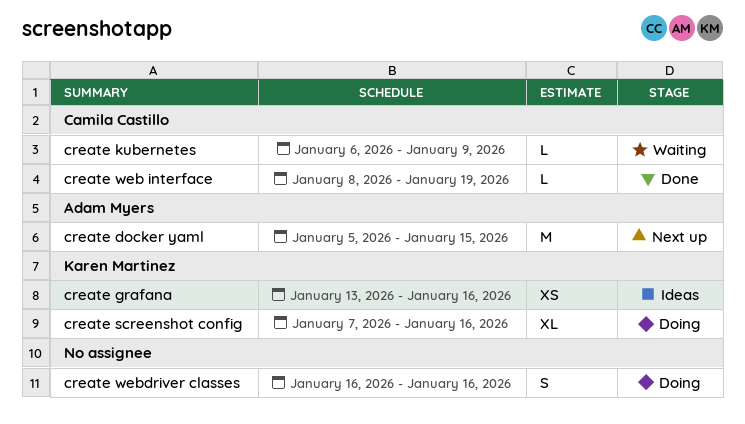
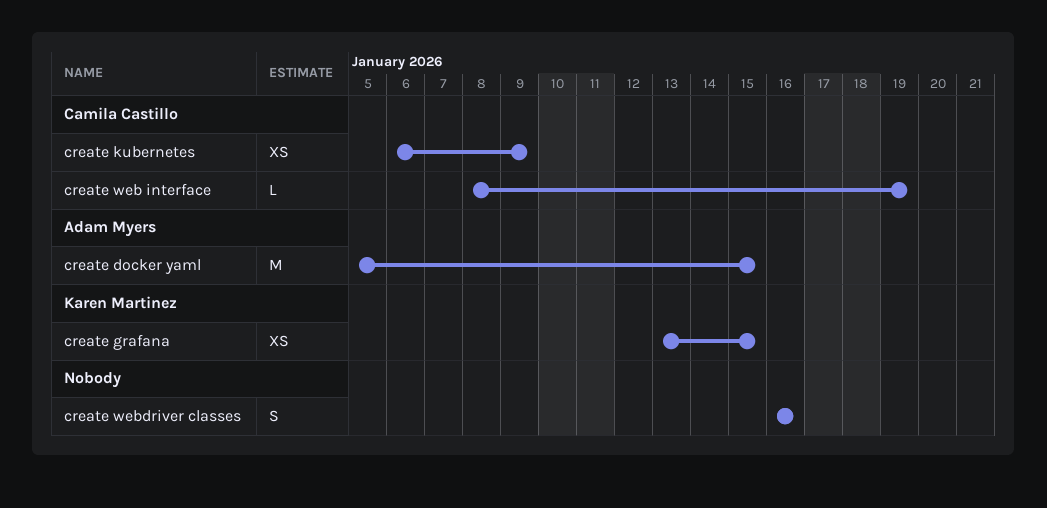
create grafana, due: Jan 16 -> Jan 15
create kubernetes, estimate: L -> XS
create screenshot config: present -> none

